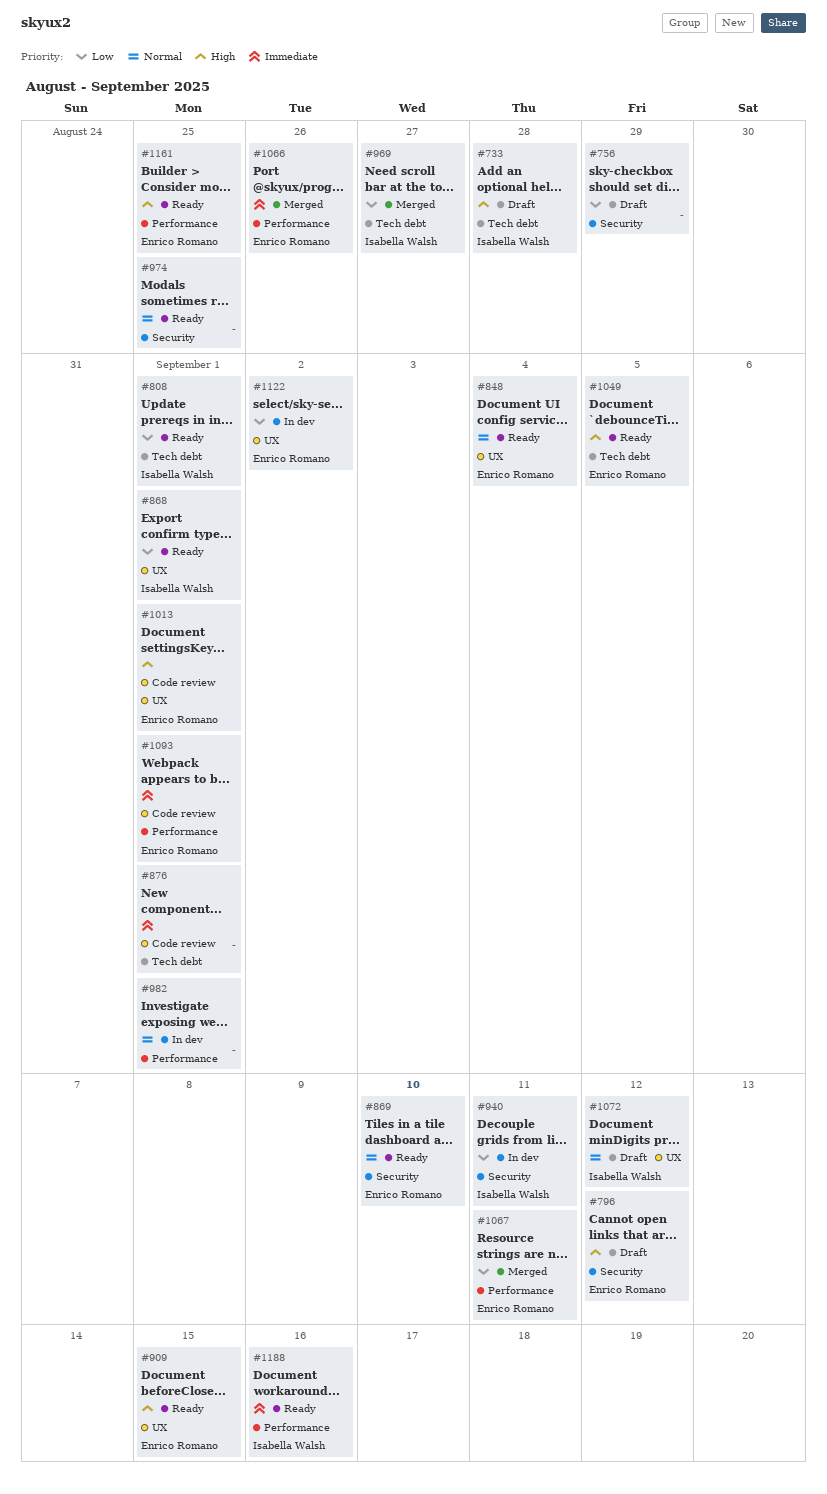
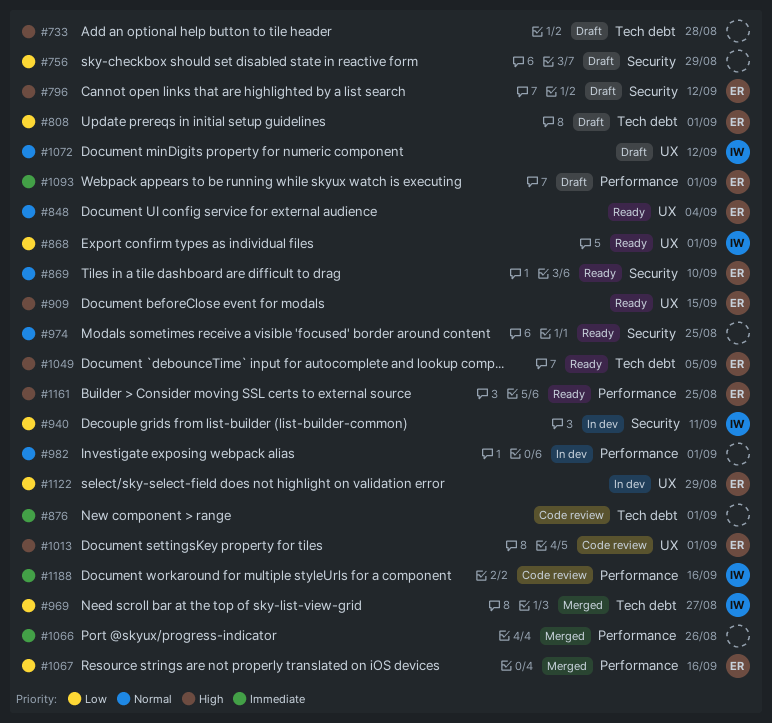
#733, owner: Isabella Walsh -> none
#808, status: Ready -> Draft
#808, owner: Isabella Walsh -> Enrico Romano
#1066, owner: Enrico Romano -> none
#1067, due: Sep 11 -> Sep 16
#1093, status: Code review -> Draft
#1122, due: Sep 2 -> Aug 29
#1188, status: Ready -> Code review

